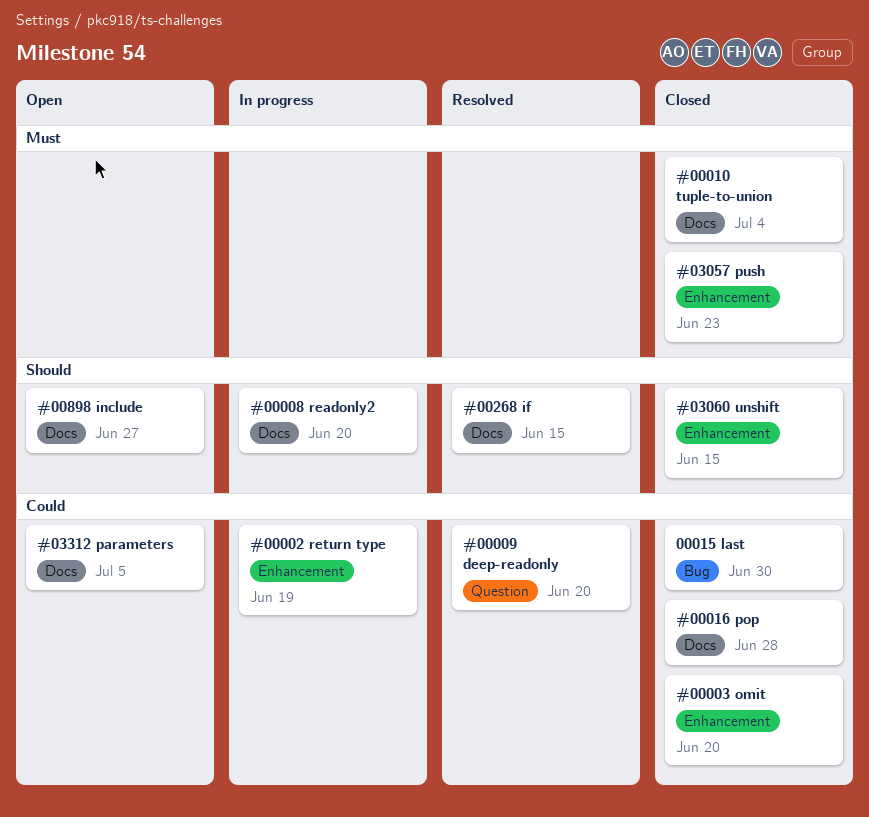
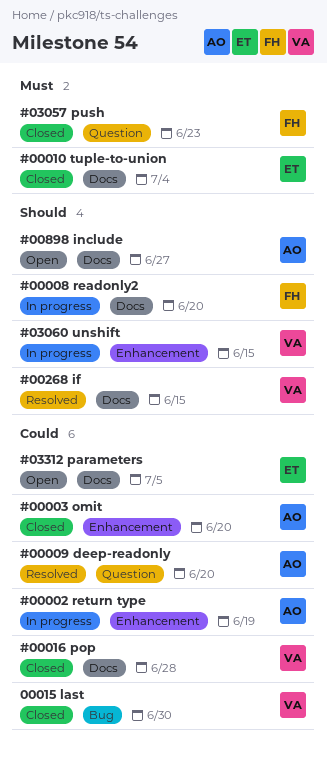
#03057 push, label: Enhancement -> Question
#03060 unshift, status: Closed -> In progress

